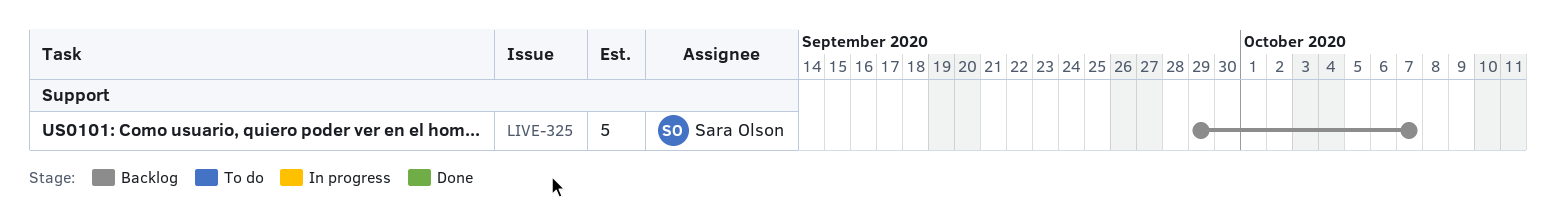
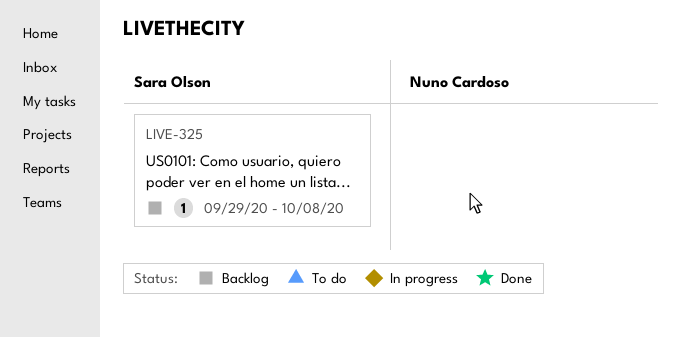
LIVE-325, estimate: 5 -> 1
LIVE-325, due: Oct 7 -> Oct 8

